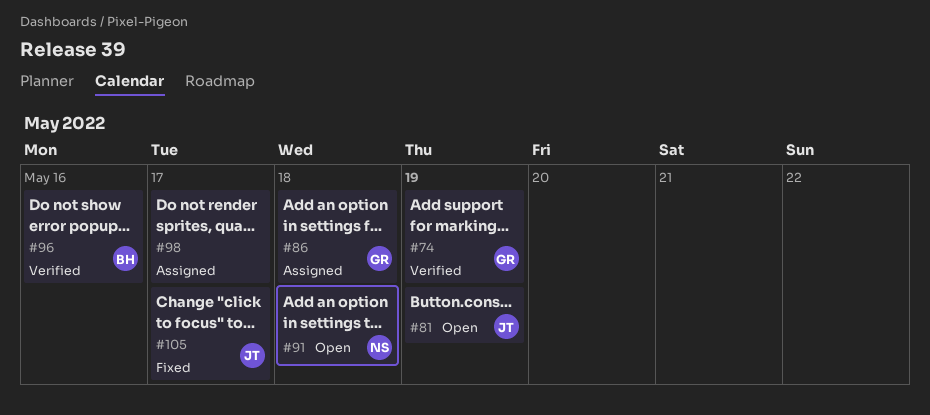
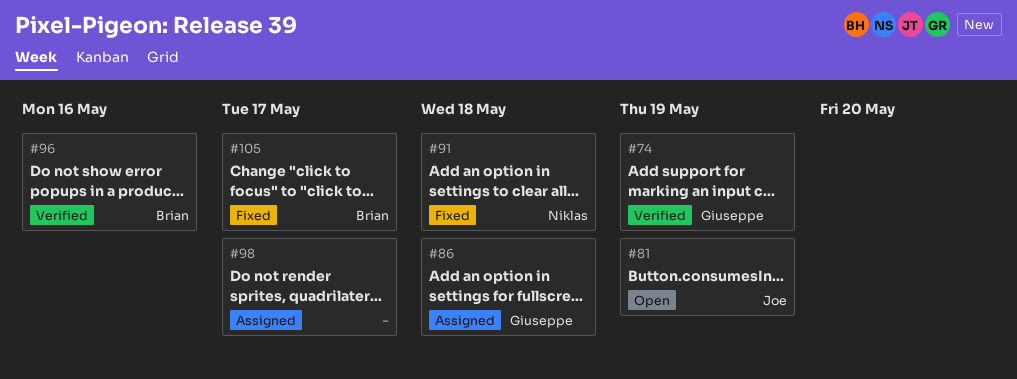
#91, status: Open -> Fixed
#105, owner: Joe -> Brian

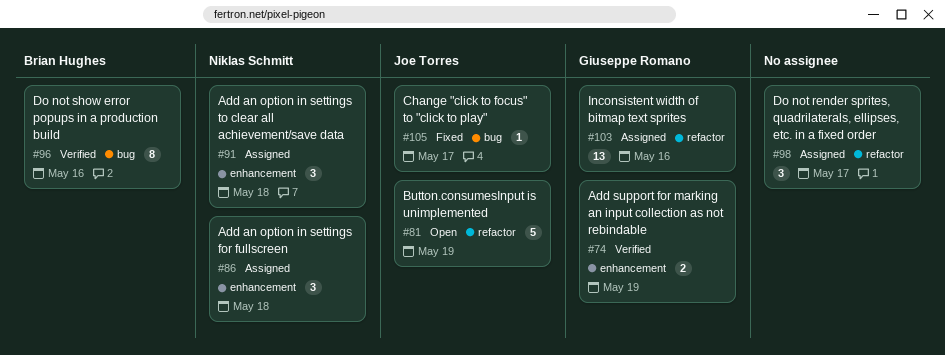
#86, owner: Giuseppe Romano -> Niklas Schmitt
#91, status: Fixed -> Assigned
#103: none -> present
#105, owner: Brian Hughes -> Joe Torres

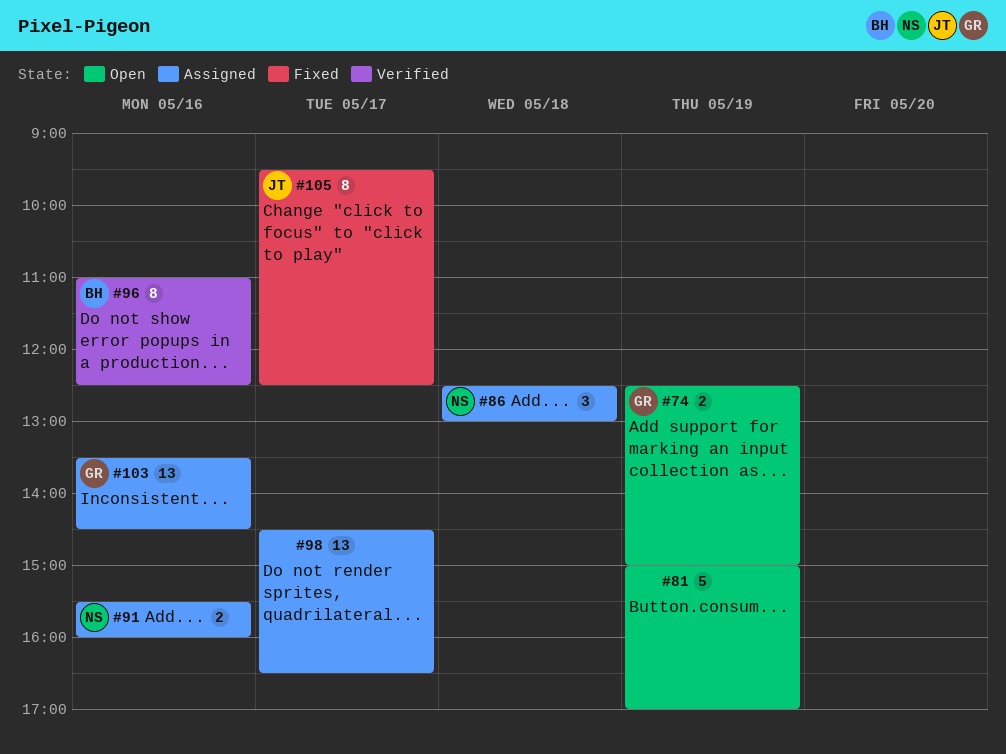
#74, status: Verified -> Open
#81, owner: Joe Torres -> none
#91, estimate: 3 -> 2
#91, day: May 18 -> May 16
#98, estimate: 3 -> 13
#105, estimate: 1 -> 8

